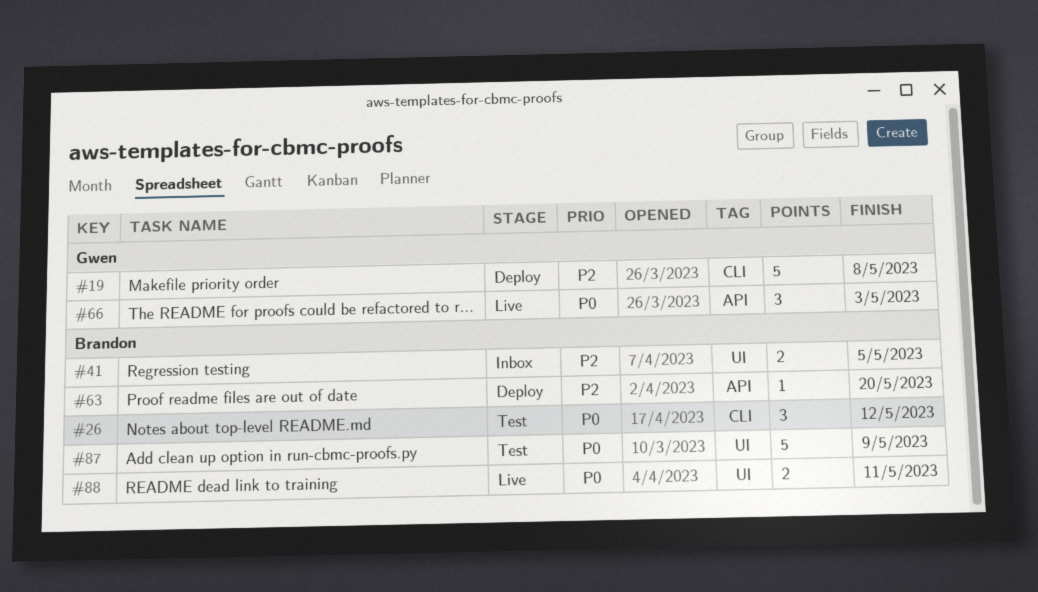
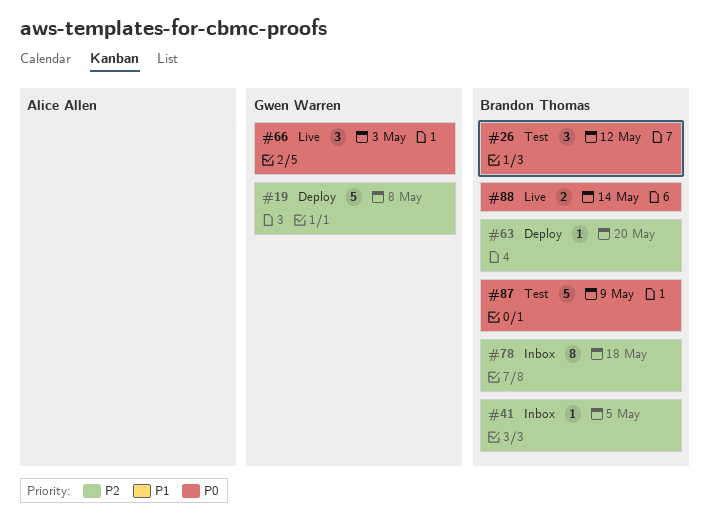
#41, estimate: 2 -> 1
#78: none -> present
#88, due: May 11 -> May 14

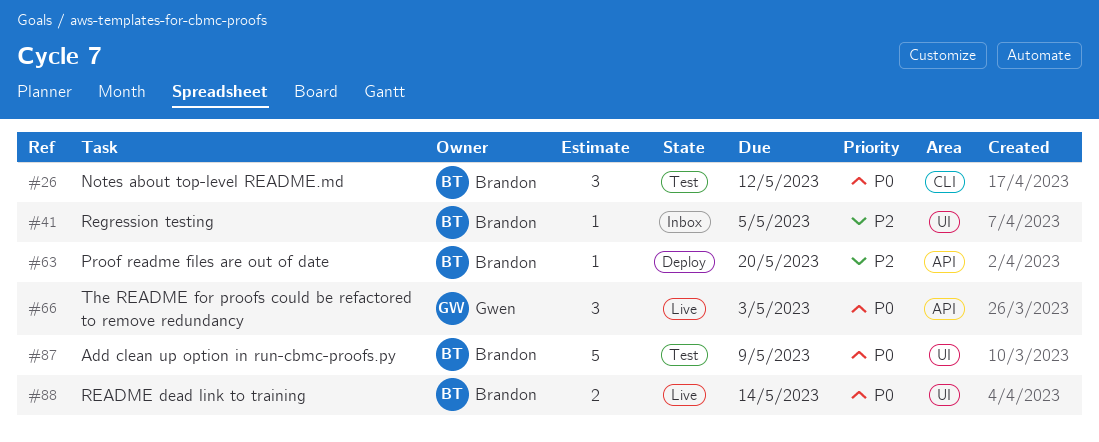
#19: present -> none
#78: present -> none

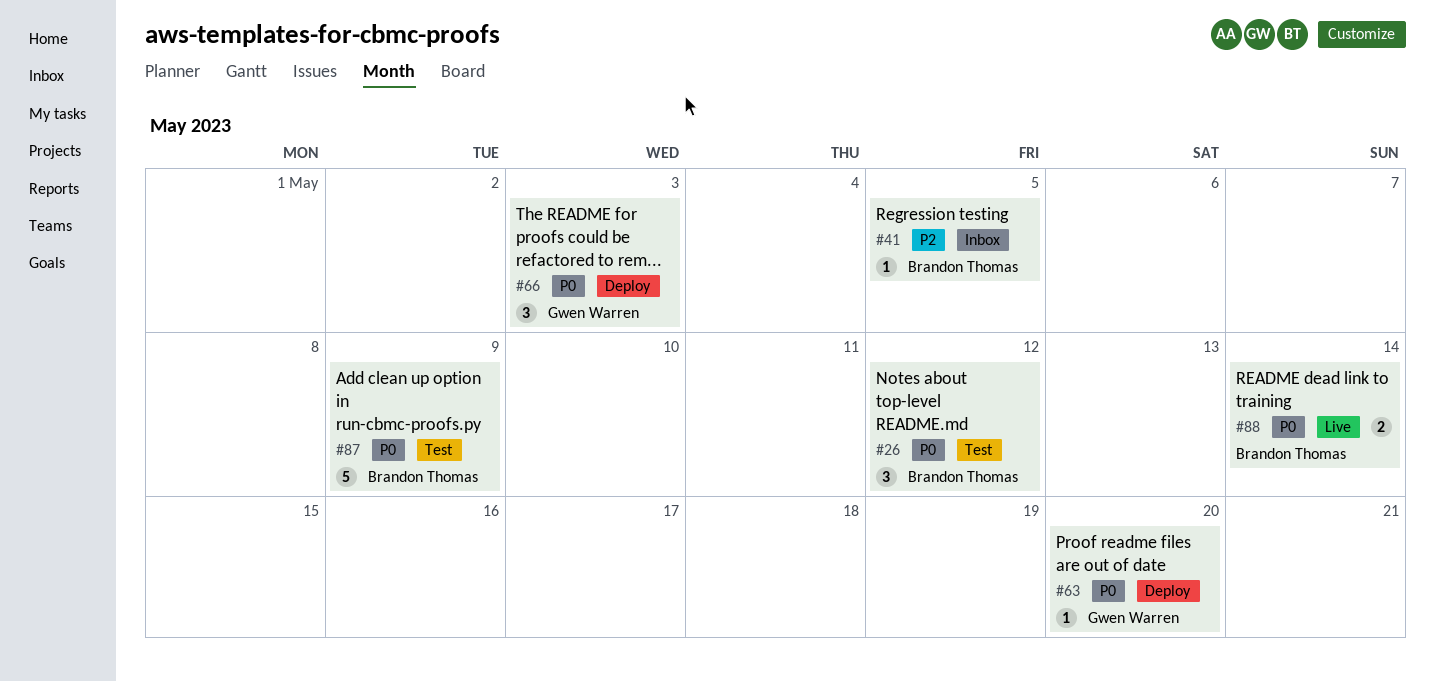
#63, owner: Brandon Thomas -> Gwen Warren
#63, priority: P2 -> P0
#66, status: Live -> Deploy

